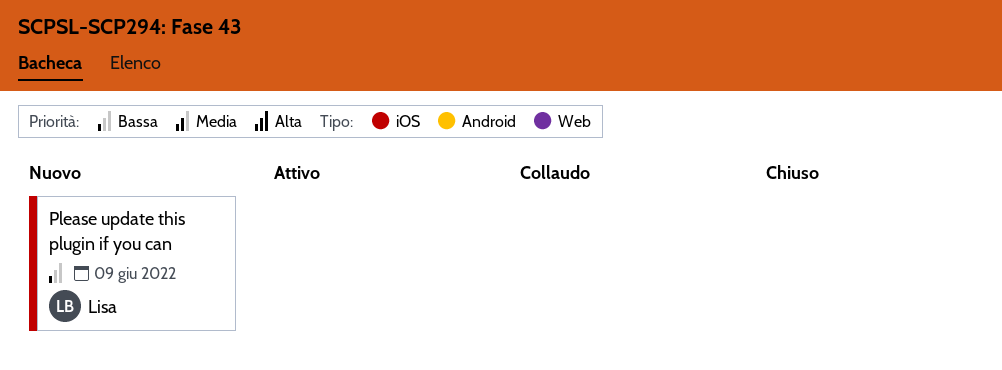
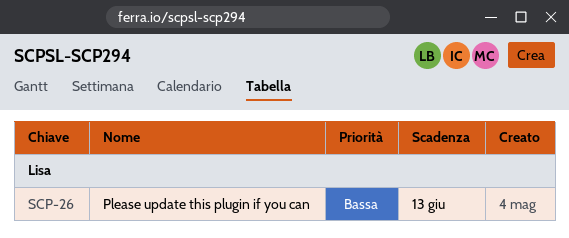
Please update this plugin if you can, due: Jun 9 -> Jun 13

